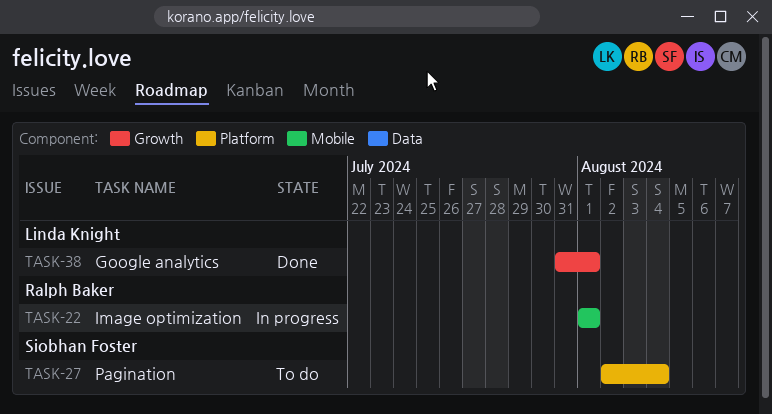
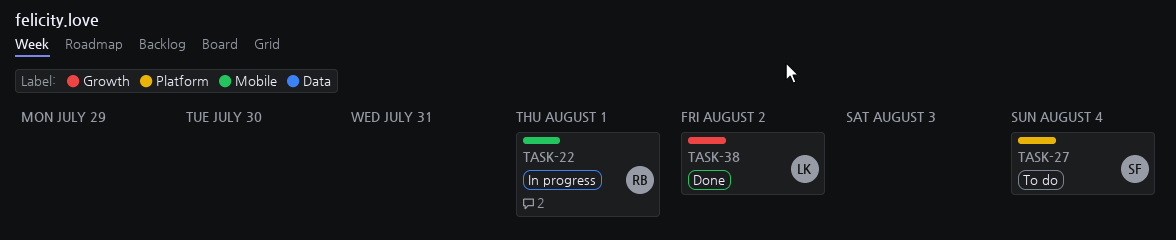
TASK-38, due: Aug 1 -> Aug 2

